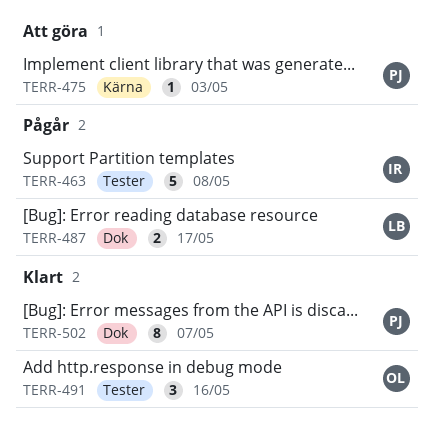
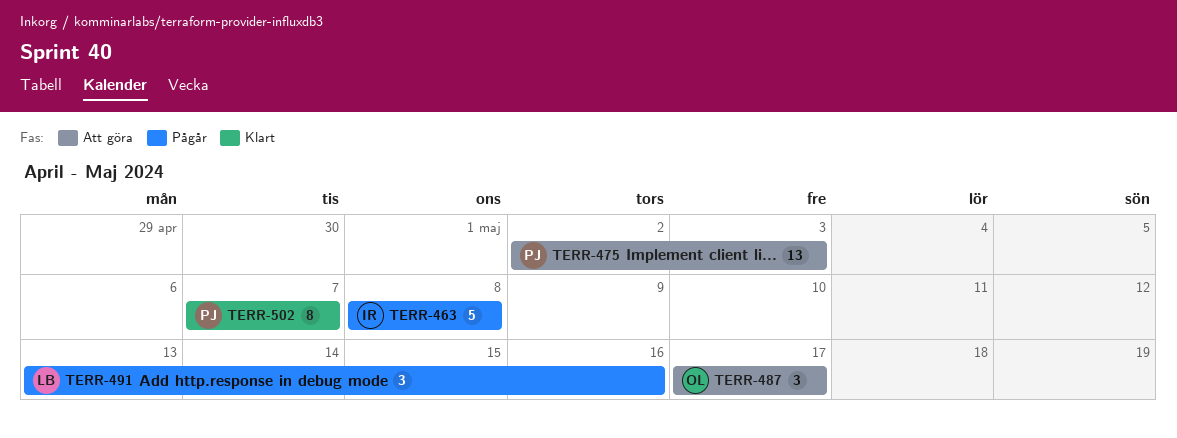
TERR-475, estimate: 1 -> 13
TERR-487, status: Pågår -> Att göra
TERR-487, owner: LB -> OL
TERR-487, estimate: 2 -> 3
TERR-491, status: Klart -> Pågår
TERR-491, owner: OL -> LB

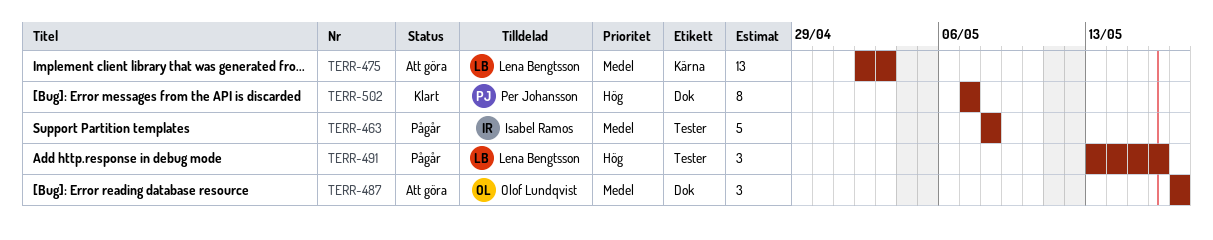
TERR-475, owner: Per Johansson -> Lena Bengtsson

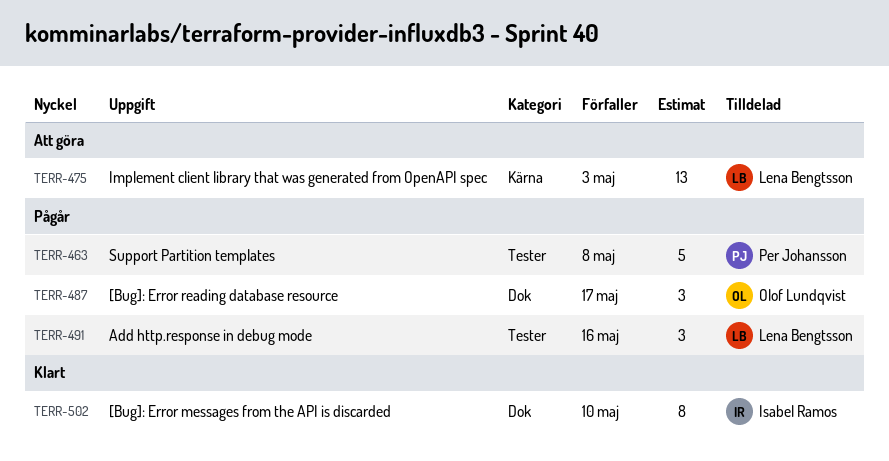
TERR-463, owner: Isabel Ramos -> Per Johansson
TERR-487, status: Att göra -> Pågår
TERR-502, owner: Per Johansson -> Isabel Ramos
TERR-502, due: May 7 -> May 10

